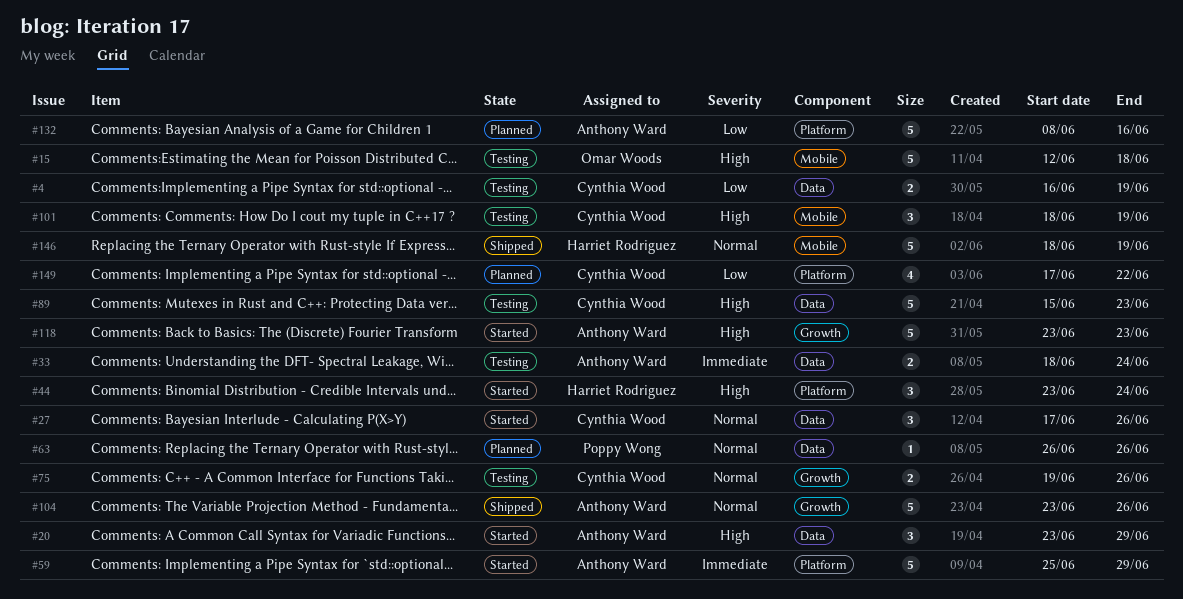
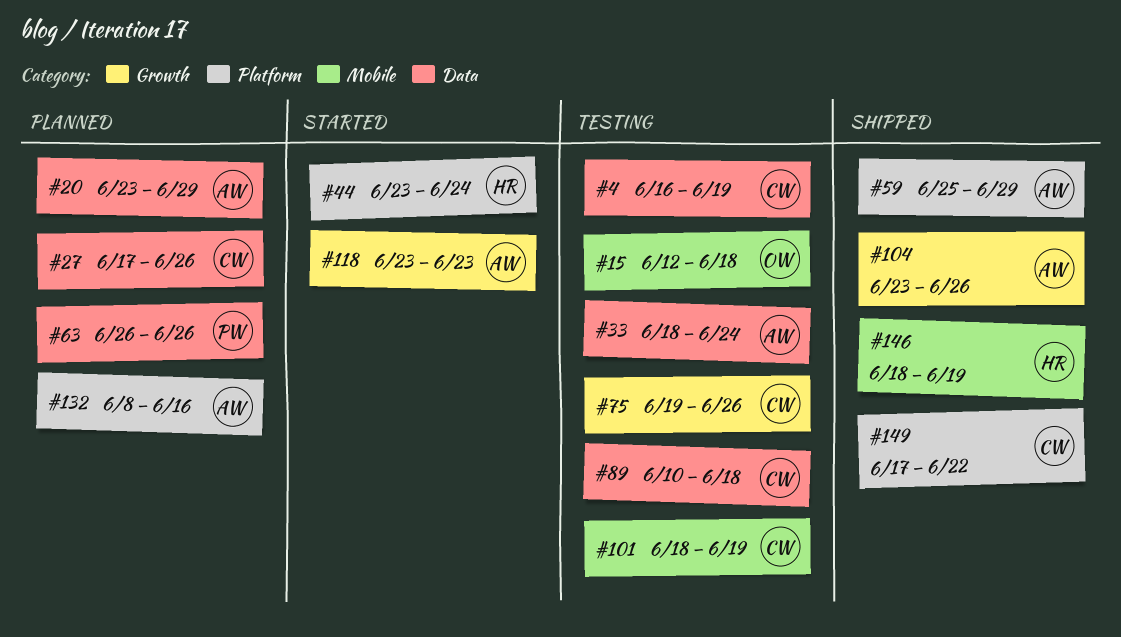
#20, status: Started -> Planned
#27, status: Started -> Planned
#59, status: Started -> Shipped
#89, start: Jun 15 -> Jun 10
#89, due: Jun 23 -> Jun 18
#149, status: Planned -> Shipped

